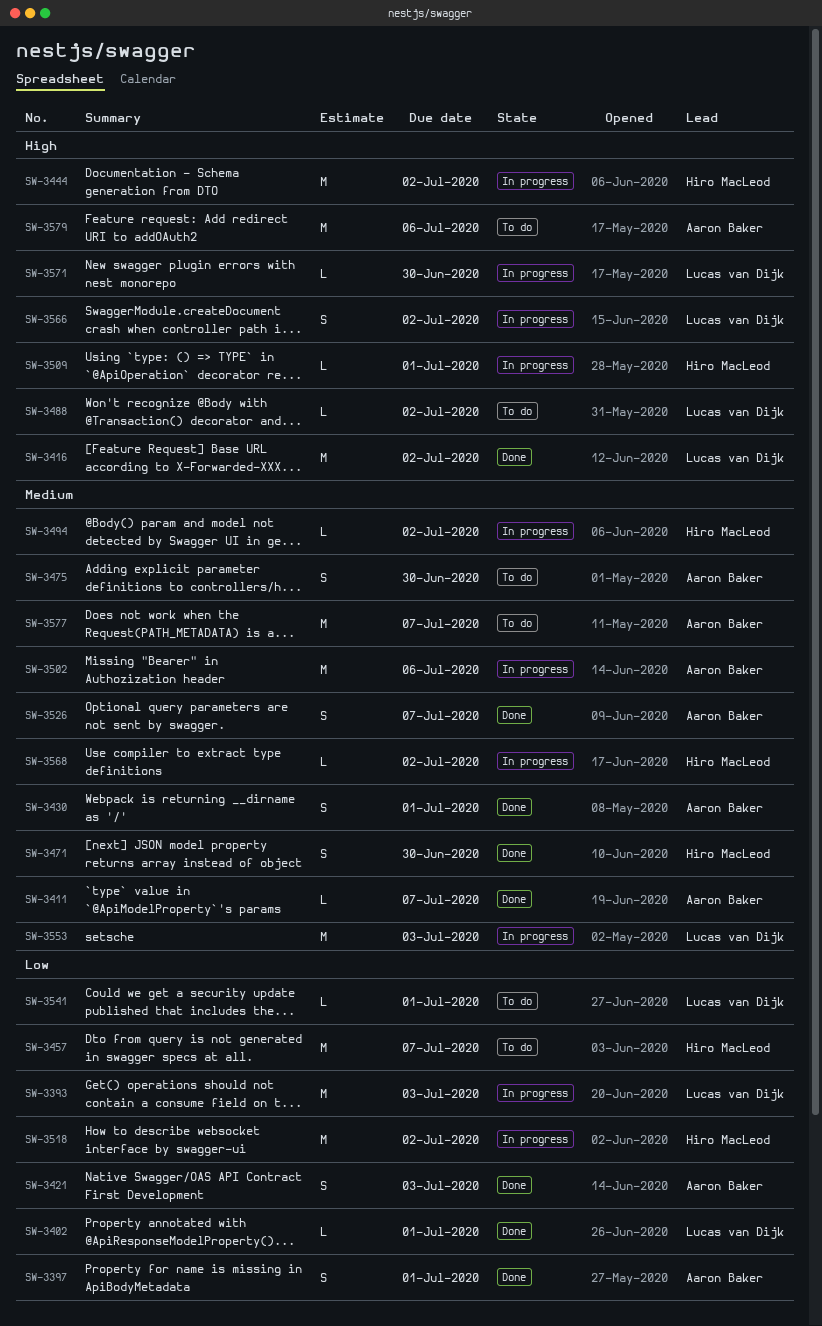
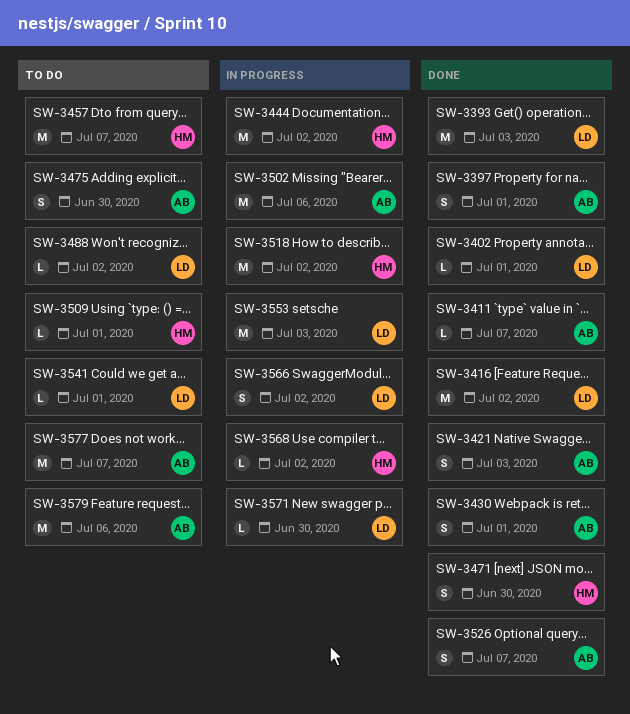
SW-3393, status: In progress -> Done
SW-3494: present -> none
SW-3509, status: In progress -> To do

